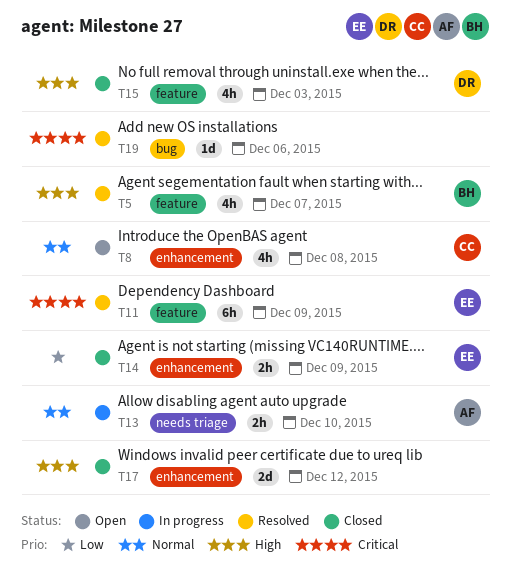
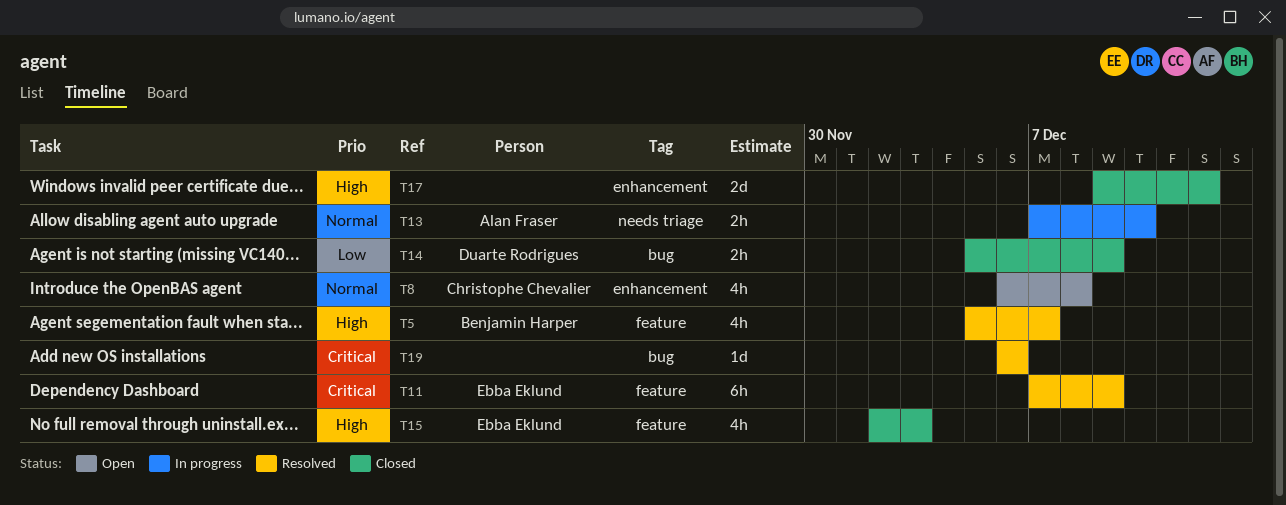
T14, owner: Ebba Eklund -> Duarte Rodrigues
T14, label: enhancement -> bug
T15, owner: Duarte Rodrigues -> Ebba Eklund

